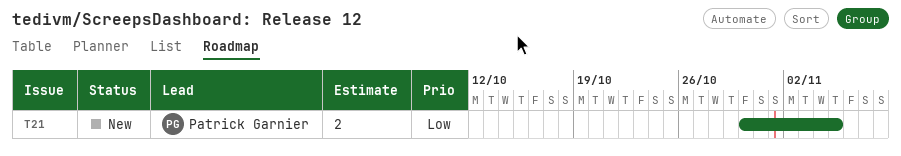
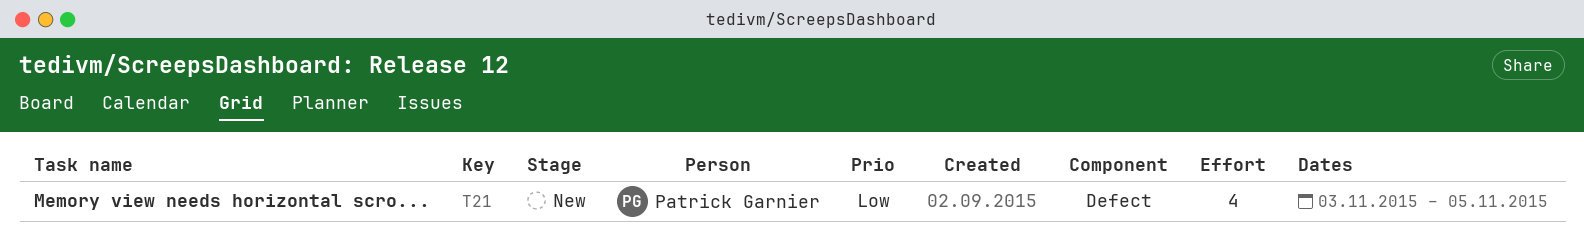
T21, estimate: 2 -> 4
T21, start: Oct 30 -> Nov 3

